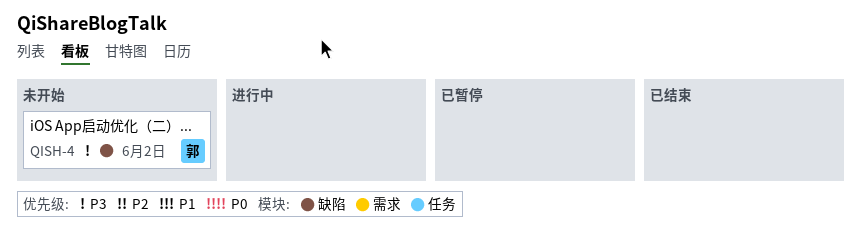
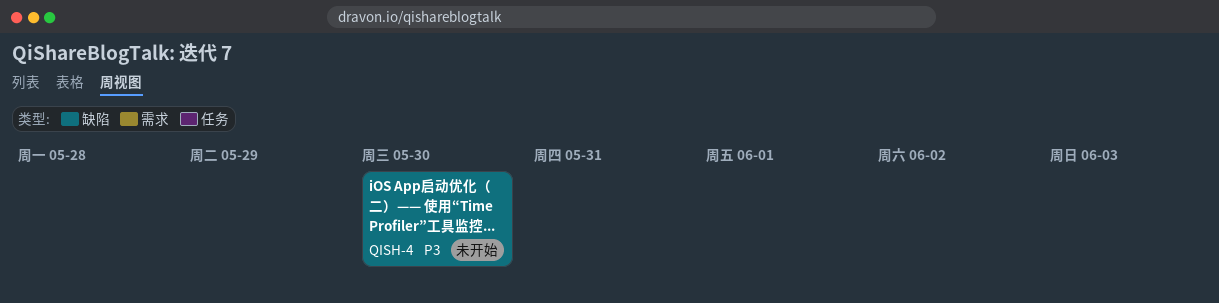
QISH-4, due: Jun 2 -> May 30

